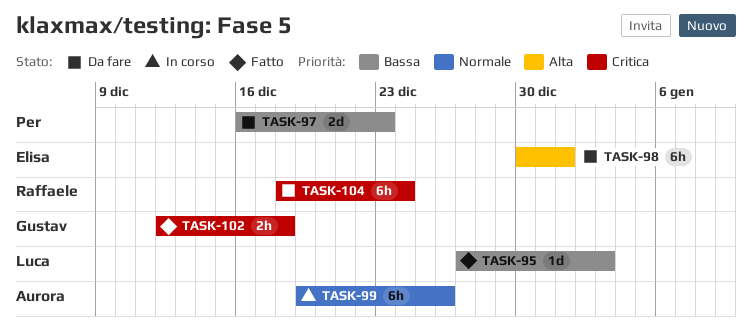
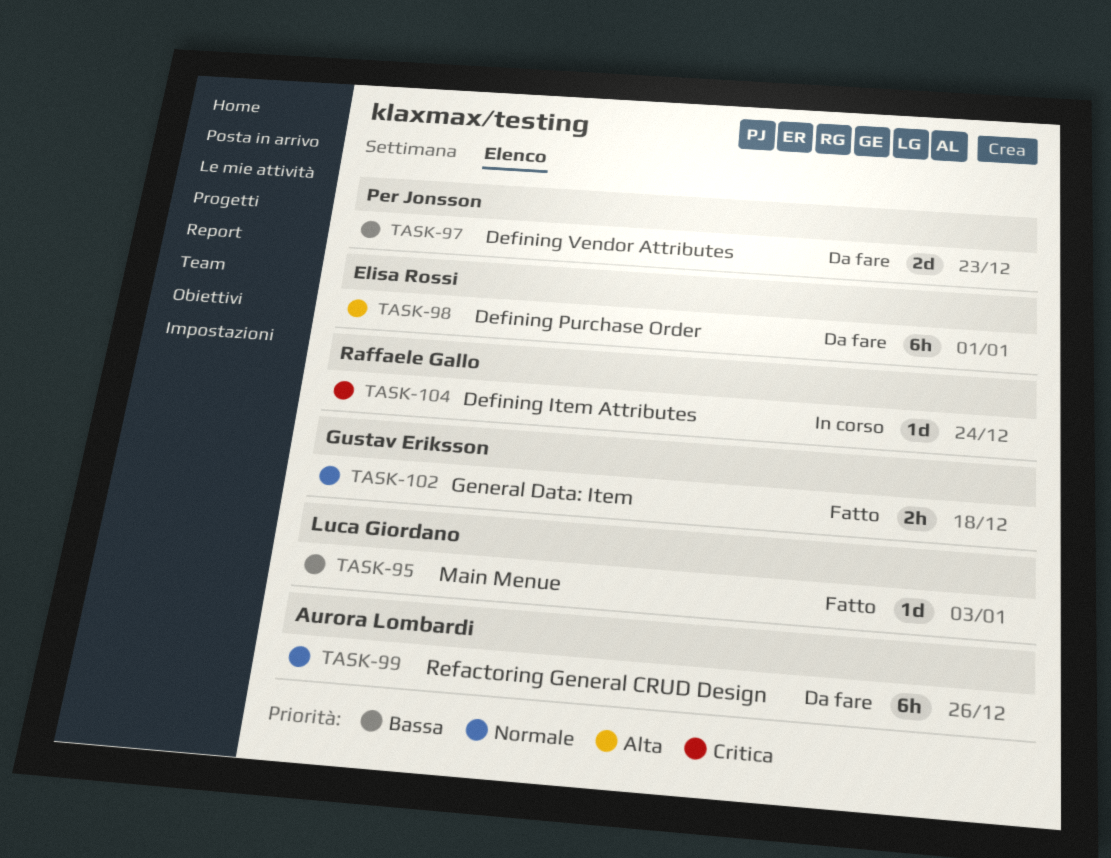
TASK-99, status: In corso -> Da fare
TASK-102, priority: Critica -> Normale
TASK-104, status: Da fare -> In corso
TASK-104, estimate: 6h -> 1d

